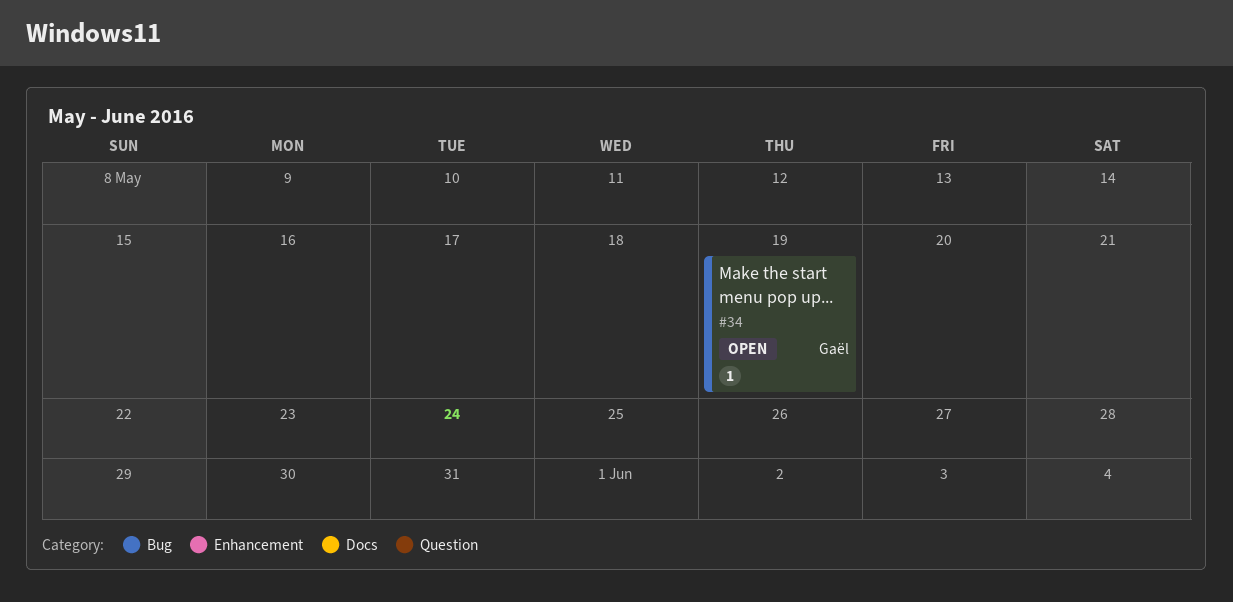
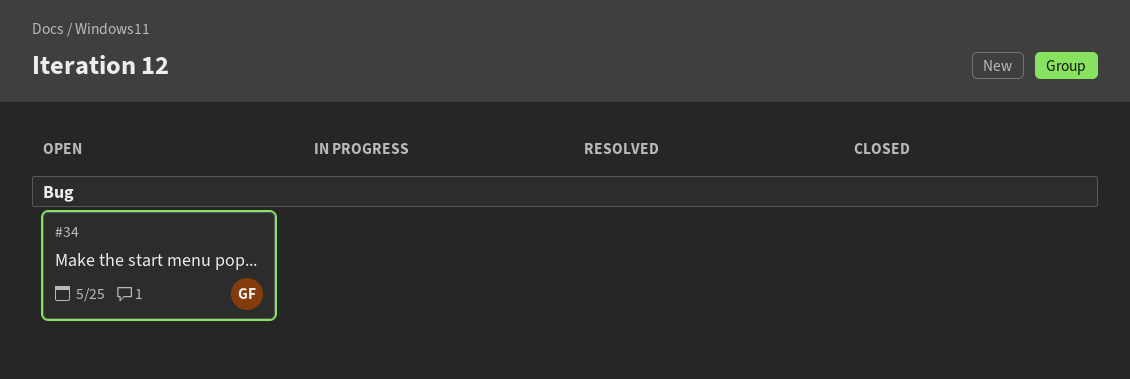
#34, due: May 19 -> May 25

